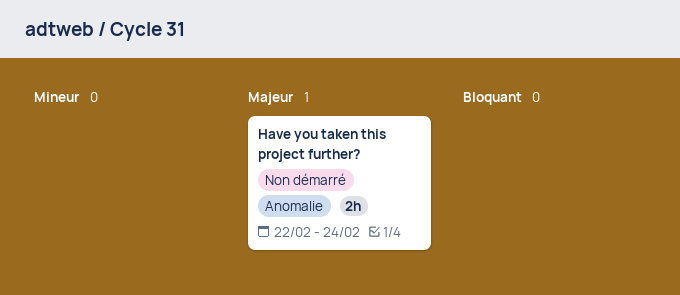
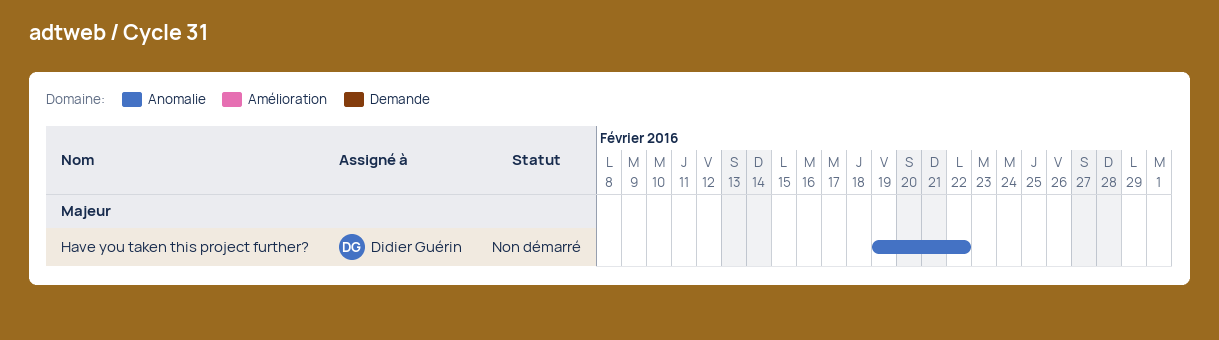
Have you taken this project further?, start: Feb 22 -> Feb 19
Have you taken this project further?, due: Feb 24 -> Feb 22

